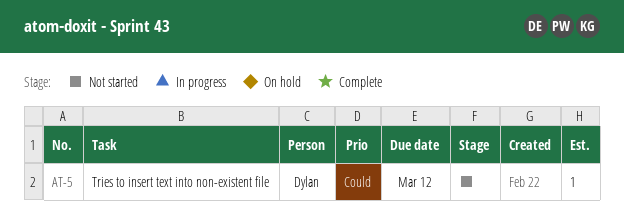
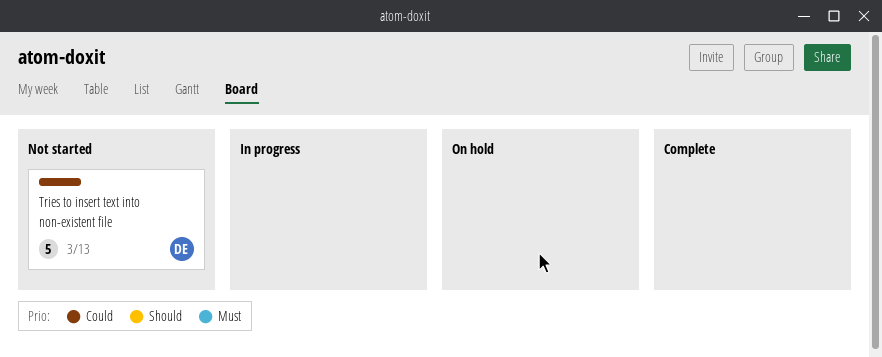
Tries to insert text into non-existent file, estimate: 1 -> 5
Tries to insert text into non-existent file, due: Mar 12 -> Mar 13

